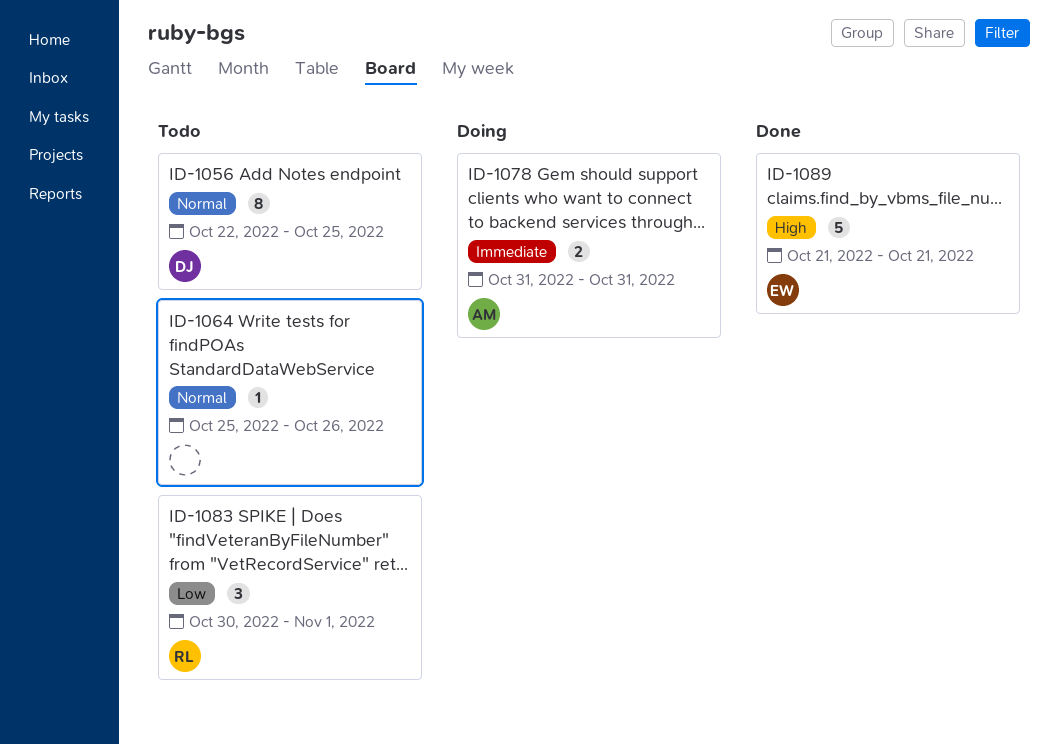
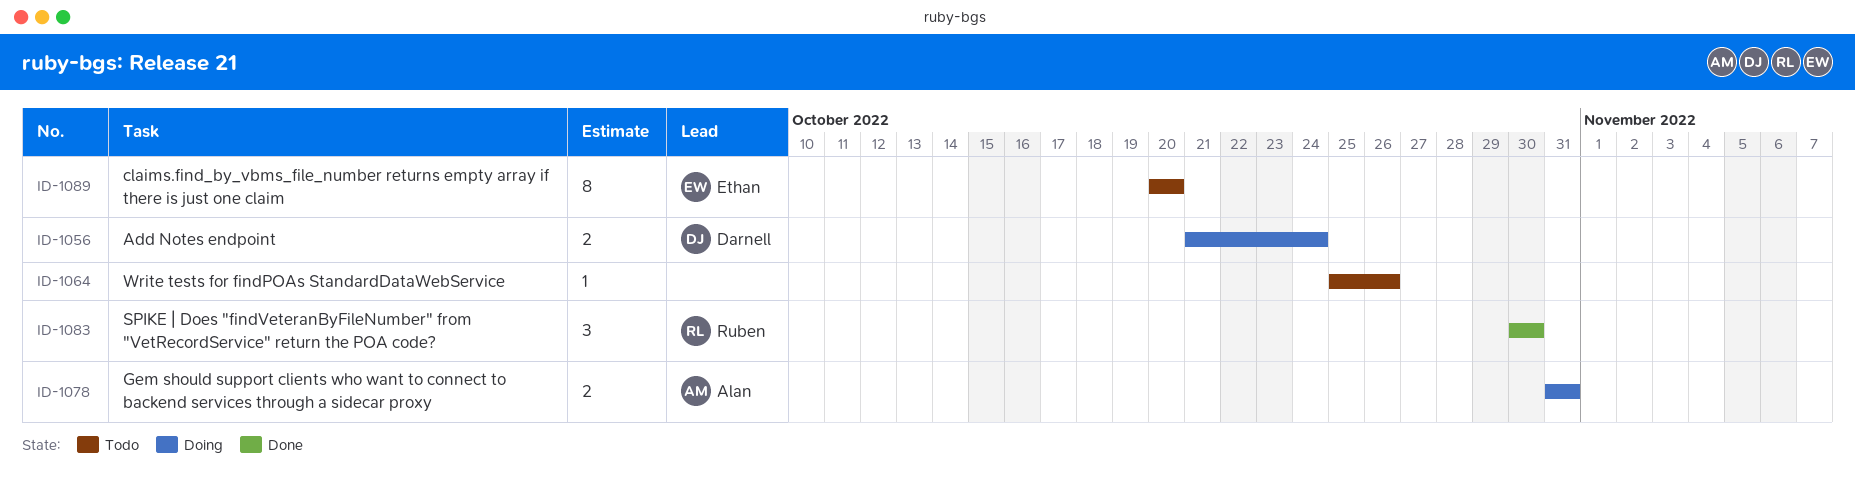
ID-1056, status: Todo -> Doing
ID-1056, estimate: 8 -> 2
ID-1056, start: Oct 22 -> Oct 21
ID-1056, due: Oct 25 -> Oct 24
ID-1083, status: Todo -> Done
ID-1083, due: Nov 1 -> Oct 30
ID-1089, status: Done -> Todo
ID-1089, estimate: 5 -> 8
ID-1089, start: Oct 21 -> Oct 20
ID-1089, due: Oct 21 -> Oct 20

